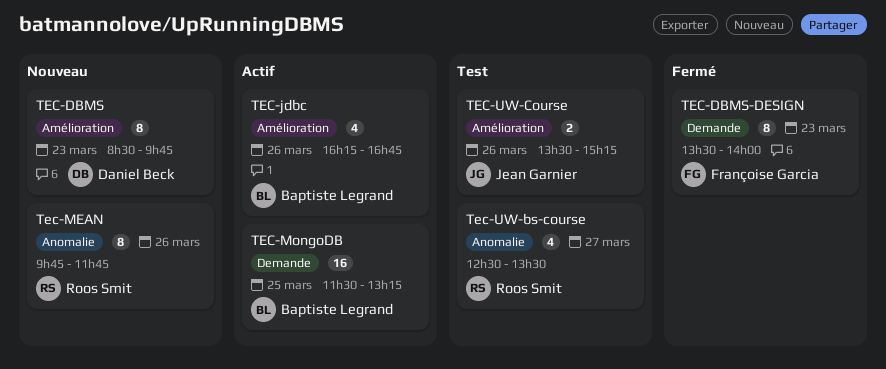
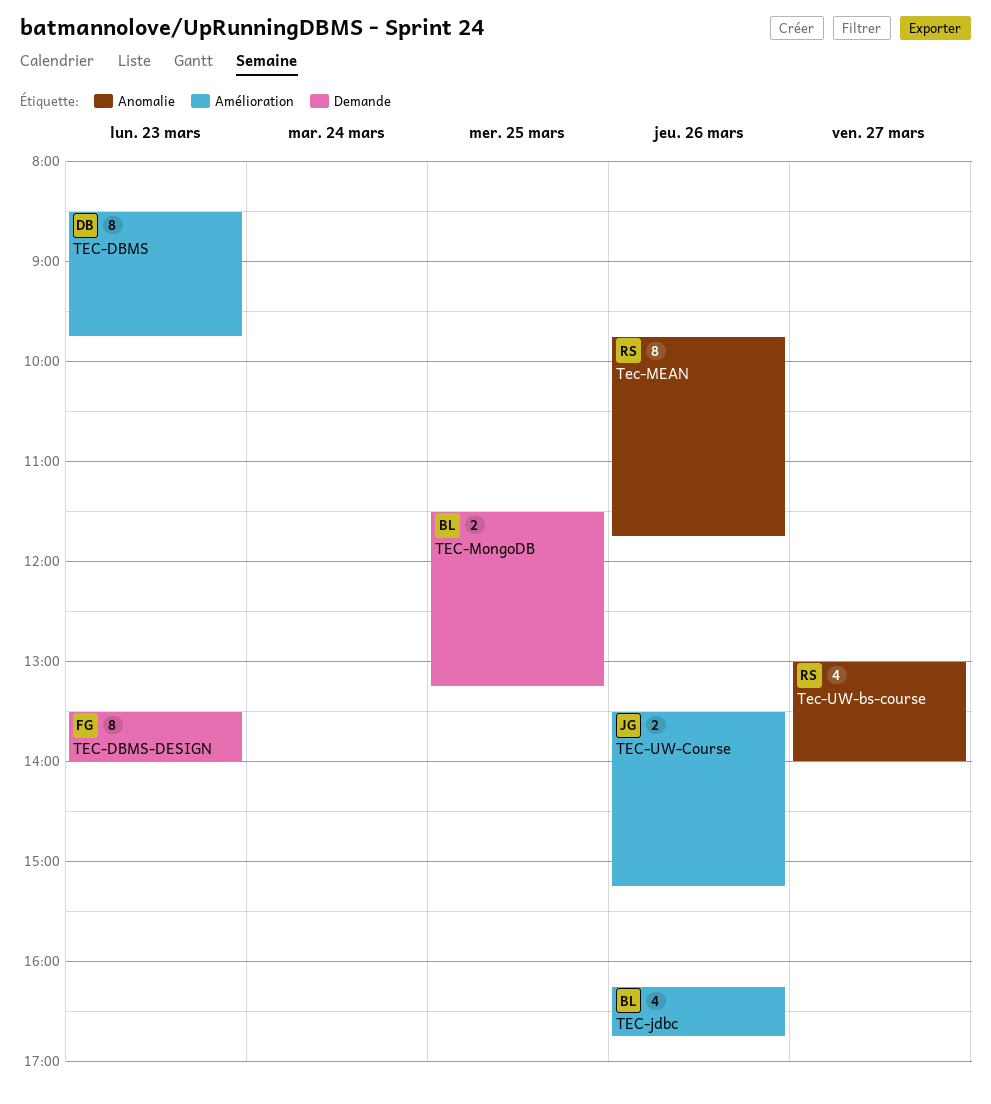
TEC-MongoDB, estimate: 16 -> 2
Tec-UW-bs-course, begins: 12:30 -> 13:00
Tec-UW-bs-course, ends: 13:30 -> 14:00

